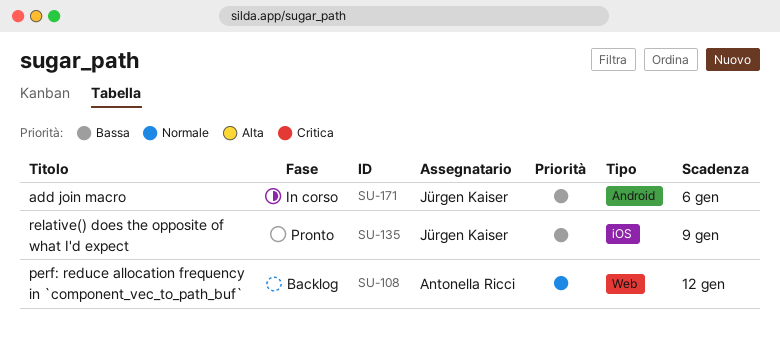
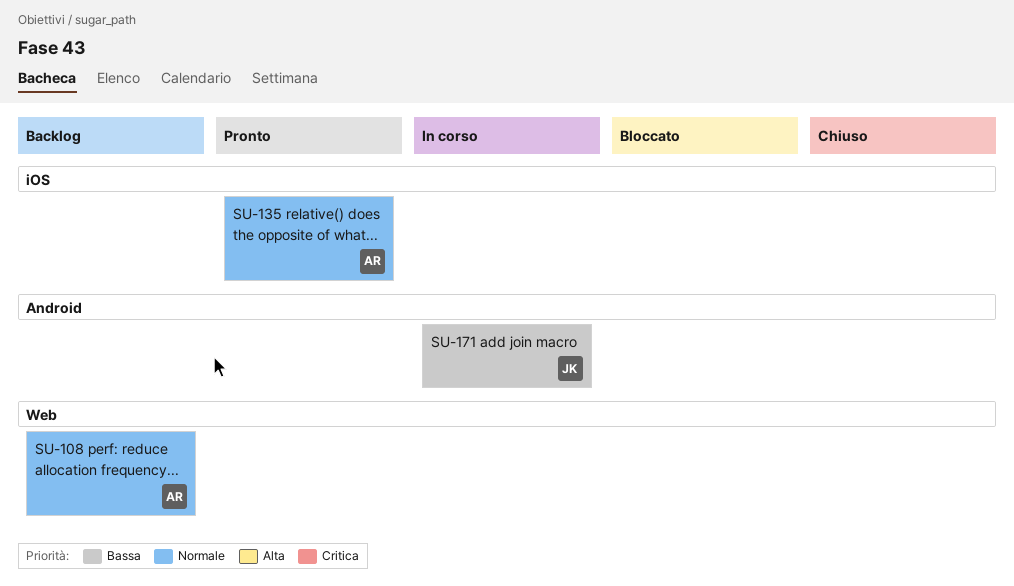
SU-135, owner: Jürgen Kaiser -> Antonella Ricci
SU-135, priority: Bassa -> Normale

